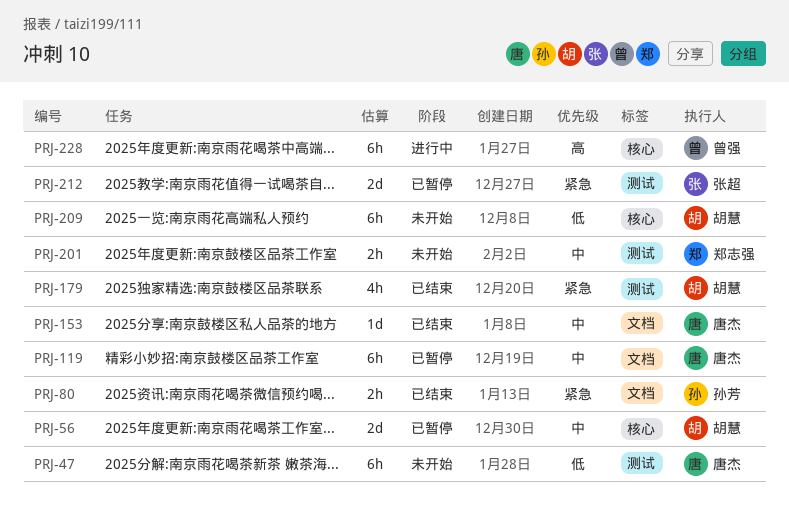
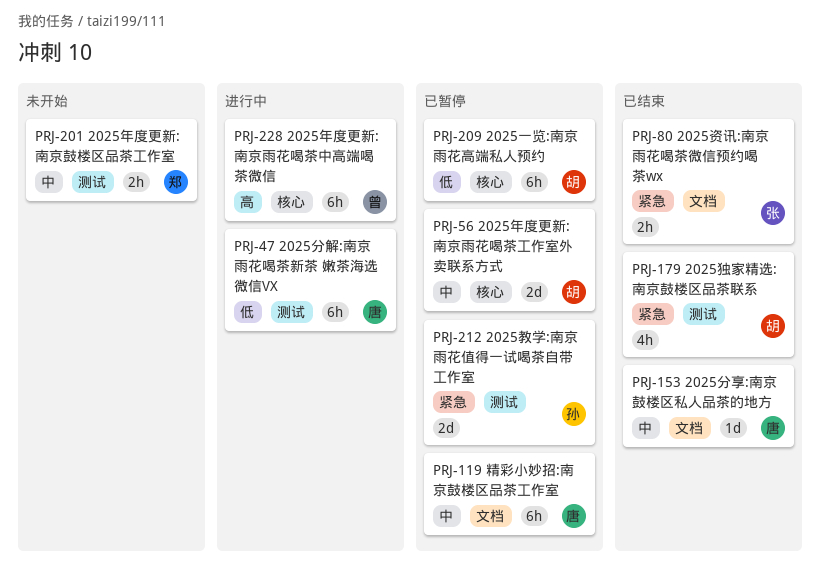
PRJ-47, status: 未开始 -> 进行中
PRJ-80, owner: 孙芳 -> 张超
PRJ-209, status: 未开始 -> 已暂停
PRJ-212, owner: 张超 -> 孙芳

